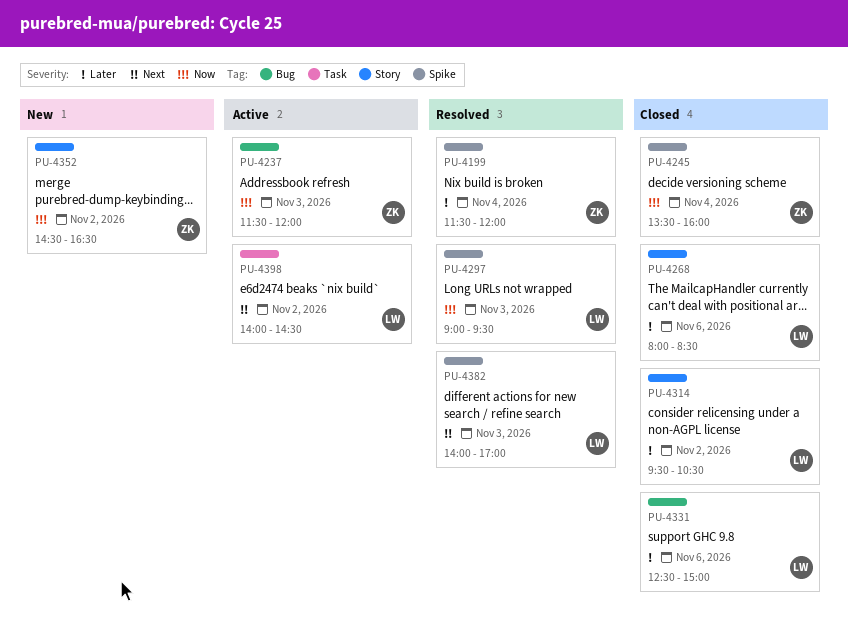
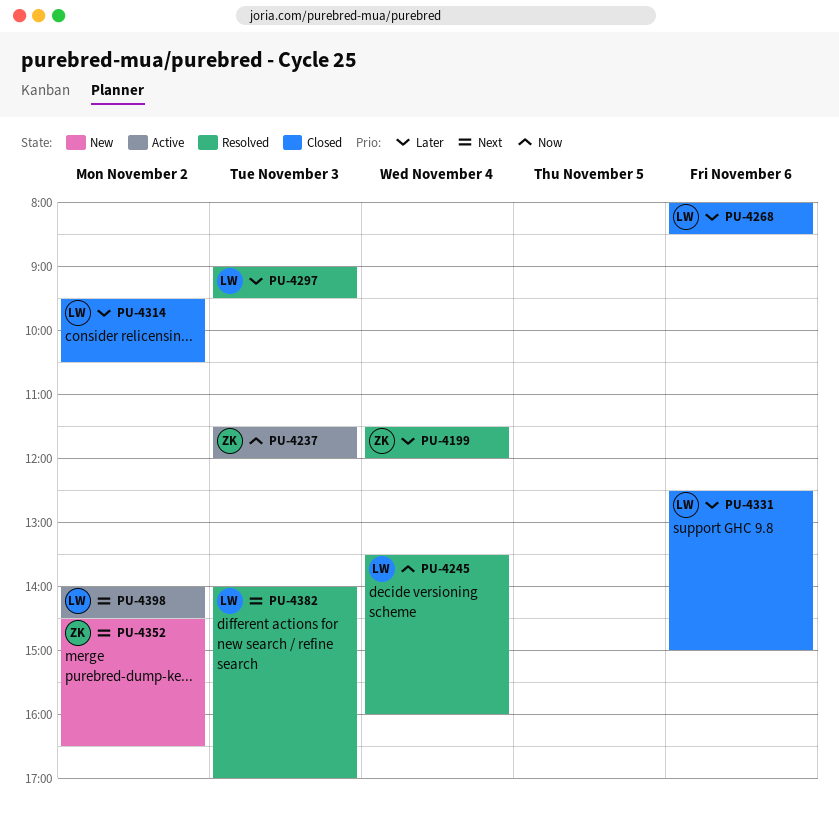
PU-4245, status: Closed -> Resolved
PU-4245, owner: ZK -> LW
PU-4297, priority: Now -> Later
PU-4352, priority: Now -> Next

